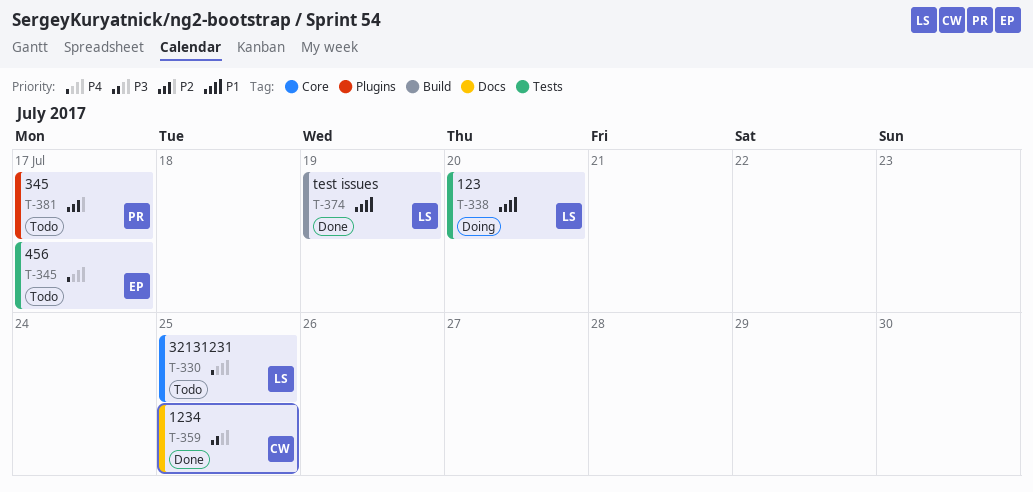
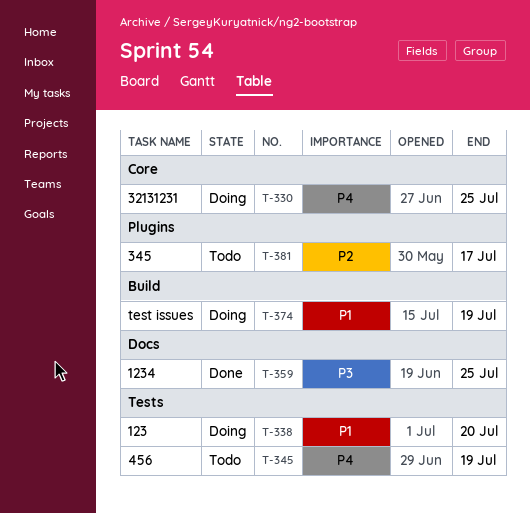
T-330, status: Todo -> Doing
T-345, due: Jul 17 -> Jul 19
T-374, status: Done -> Doing

